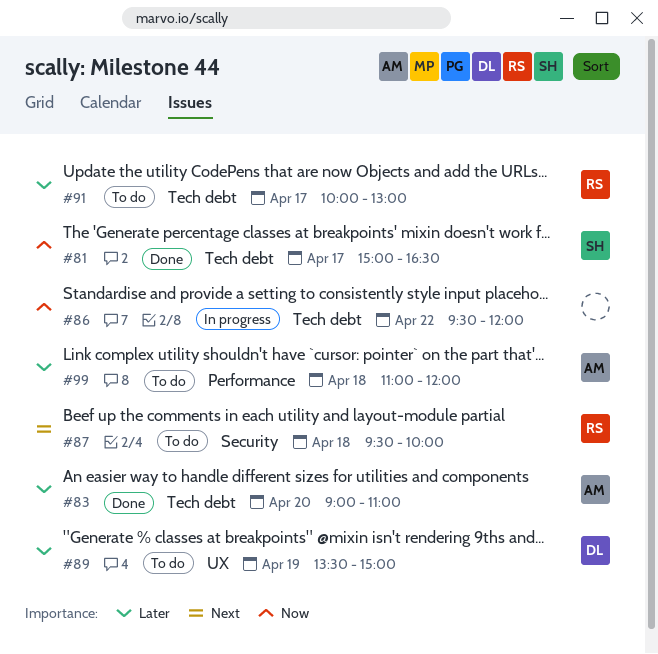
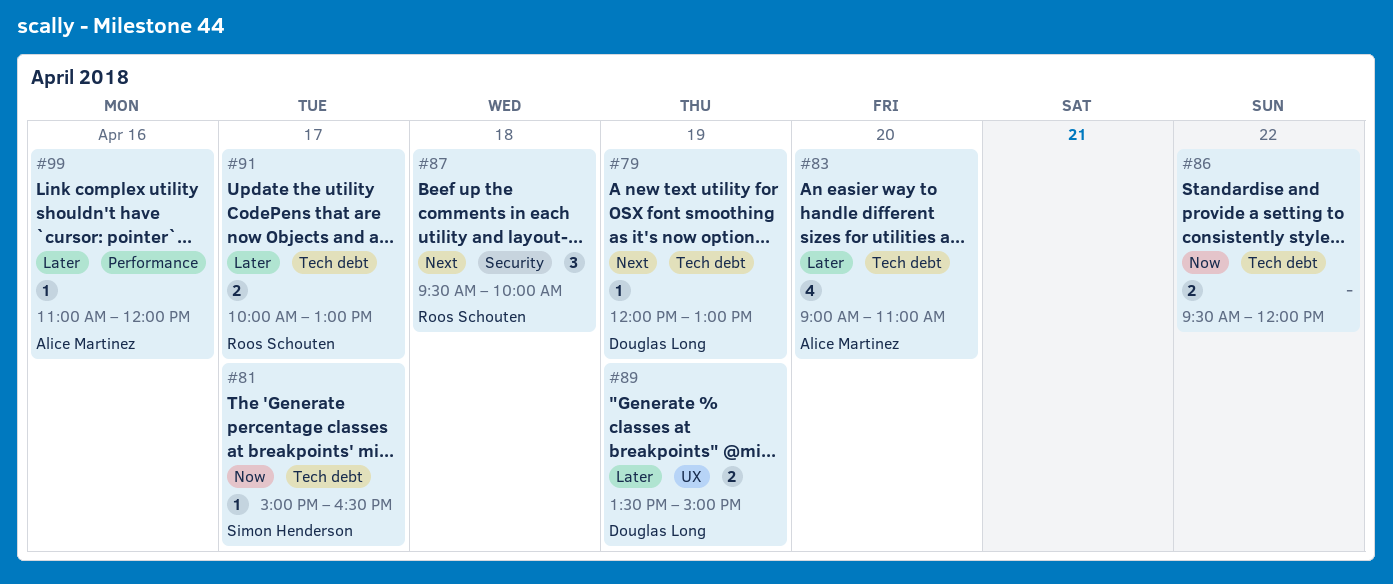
#79: none -> present
#99, day: Apr 18 -> Apr 16

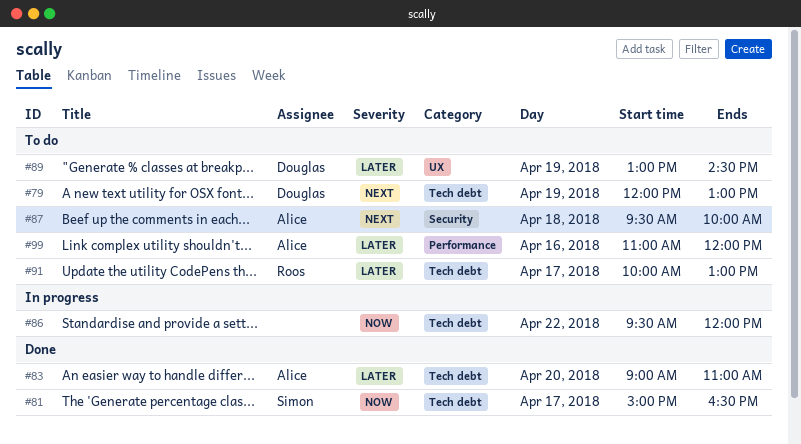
#87, owner: Roos Schouten -> Alice Martinez
#89, begins: 13:30 -> 13:00
#89, ends: 15:00 -> 14:30

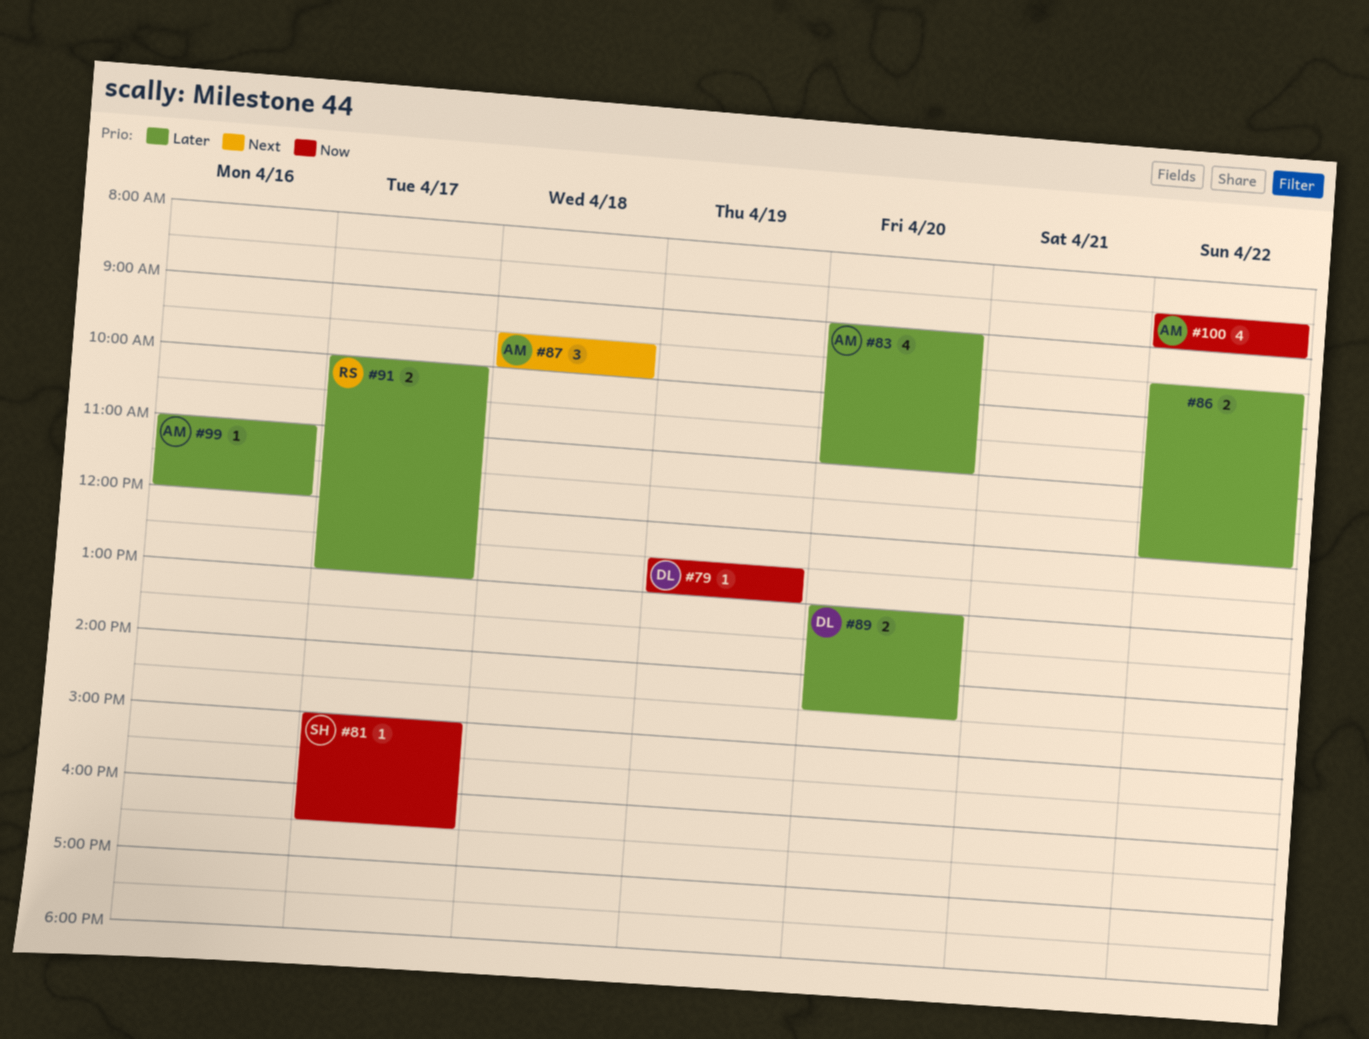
#79, priority: Next -> Now
#79, begins: 12:00 -> 12:30
#86, priority: Now -> Later
#89, day: Apr 19 -> Apr 20
#100: none -> present

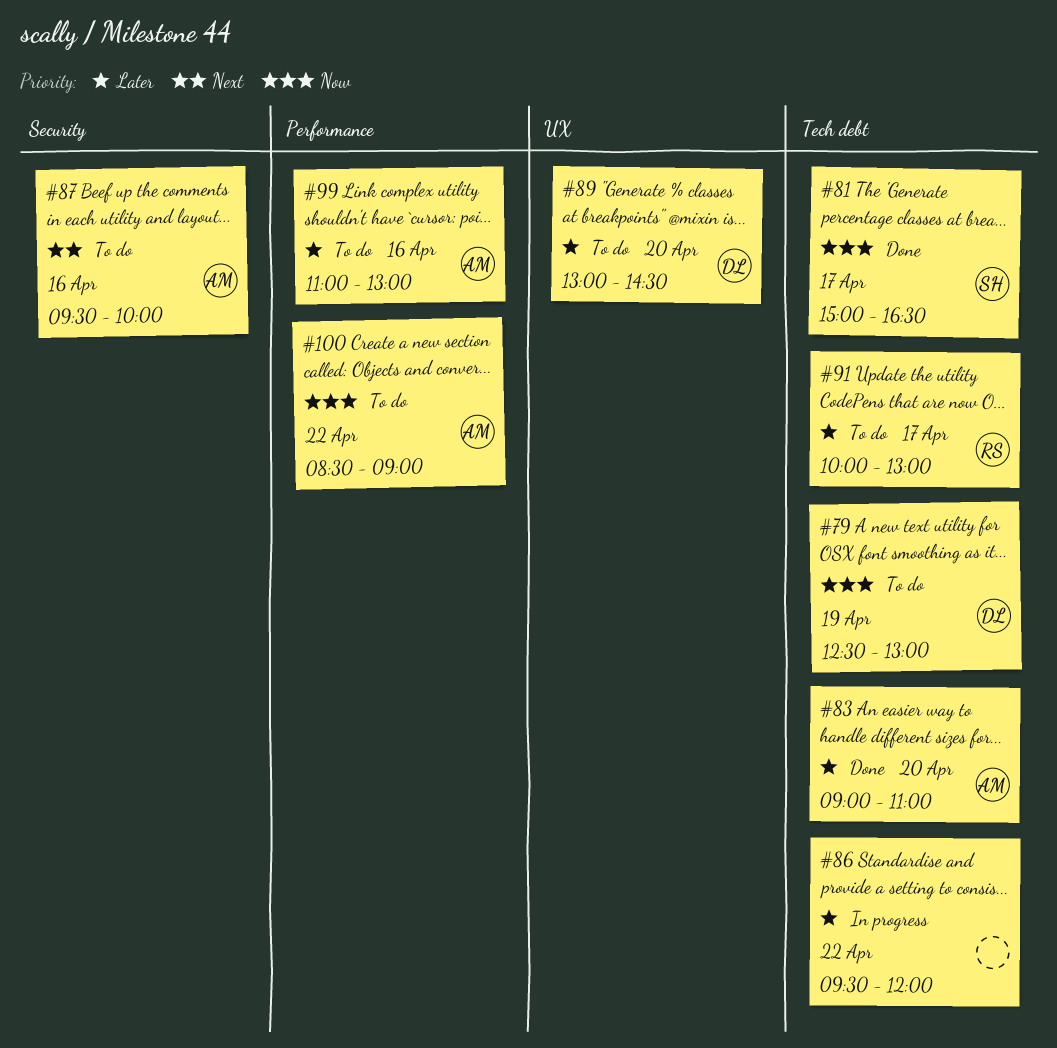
#87, day: Apr 18 -> Apr 16
#99, ends: 12:00 -> 13:00

